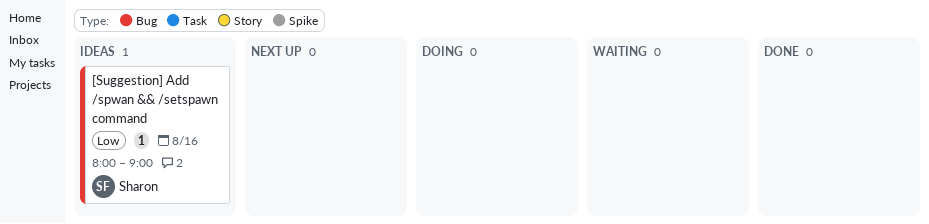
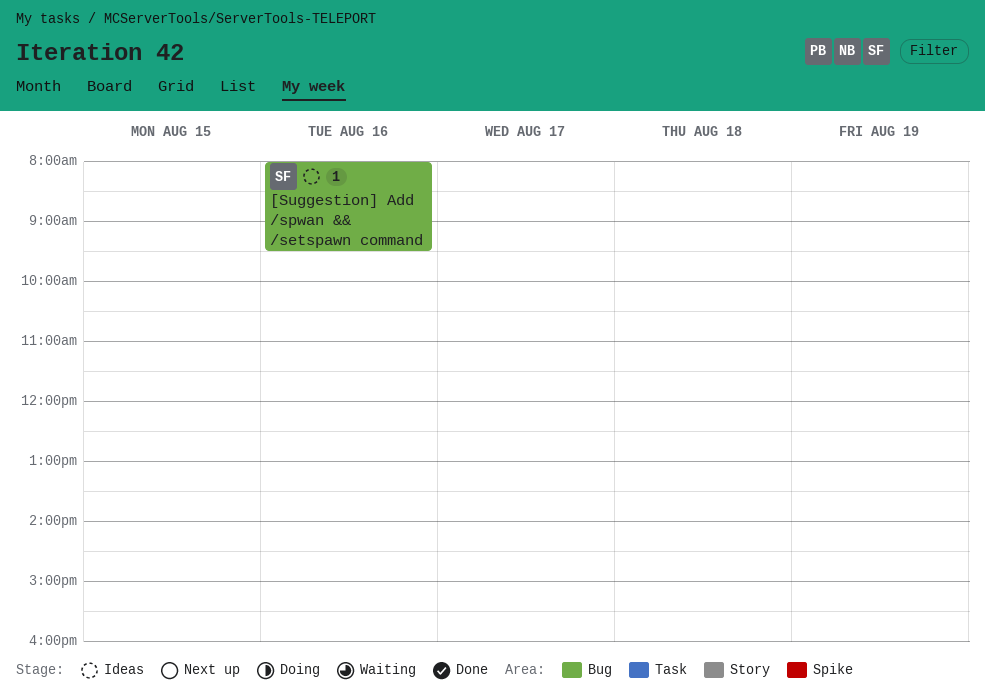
[Suggestion] Add /spwan && /setspawn command, ends: 09:00 -> 09:30

